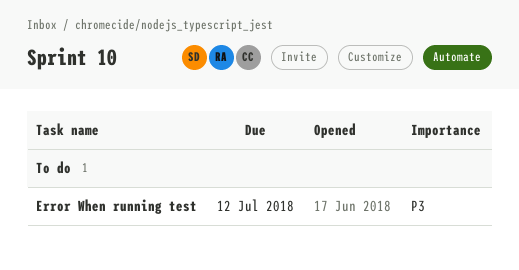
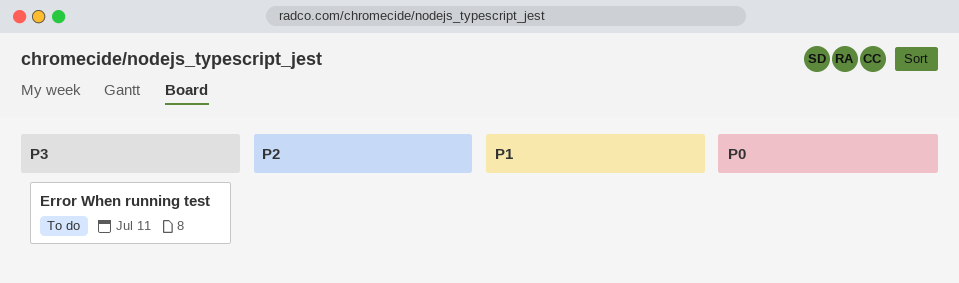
Error When running test, due: Jul 12 -> Jul 11

